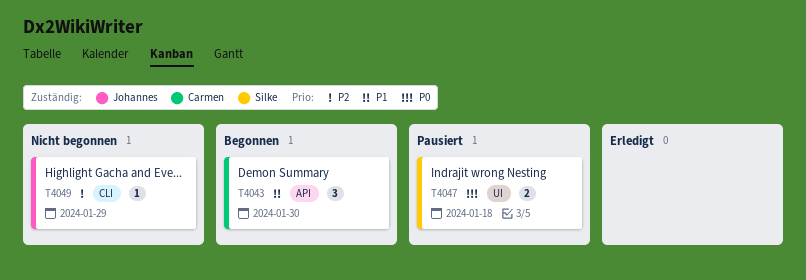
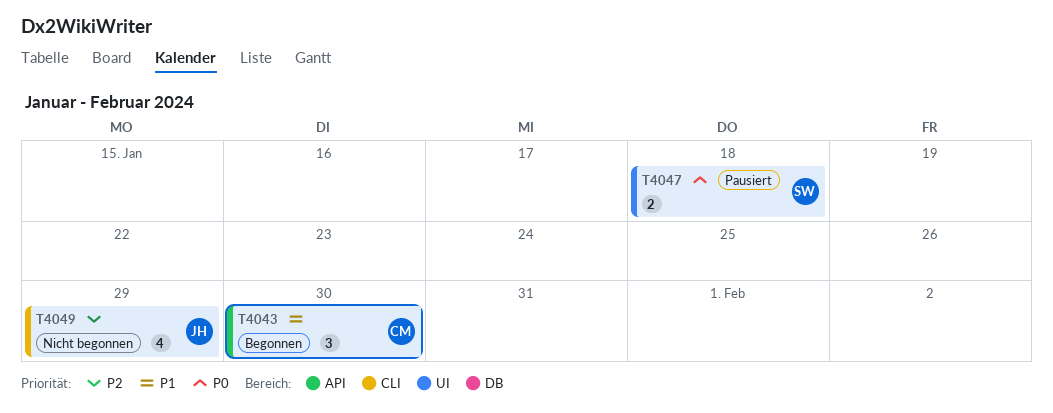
T4049, estimate: 1 -> 4

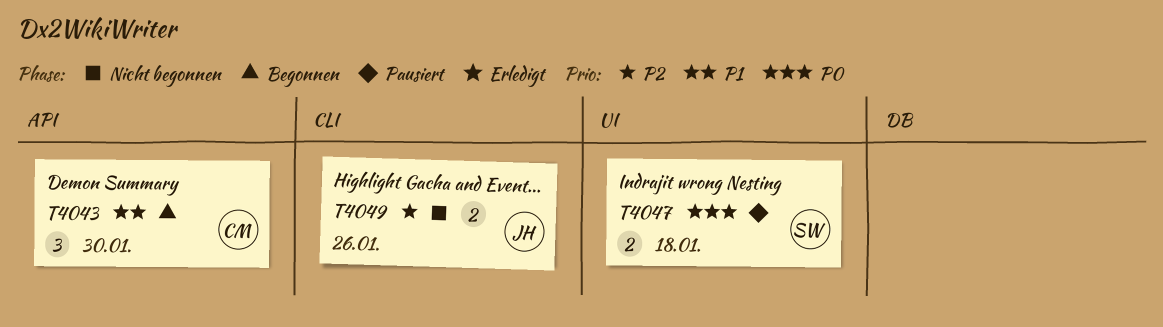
T4049, estimate: 4 -> 2
T4049, due: Jan 29 -> Jan 26

